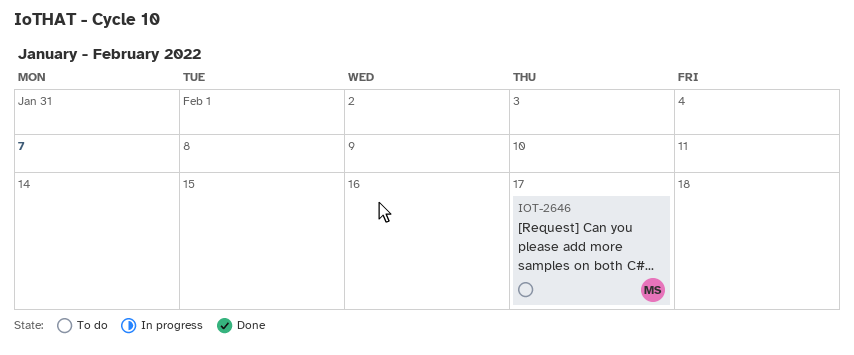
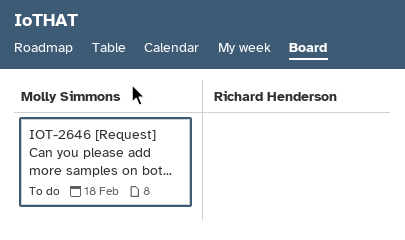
IOT-2646, due: Feb 17 -> Feb 18

